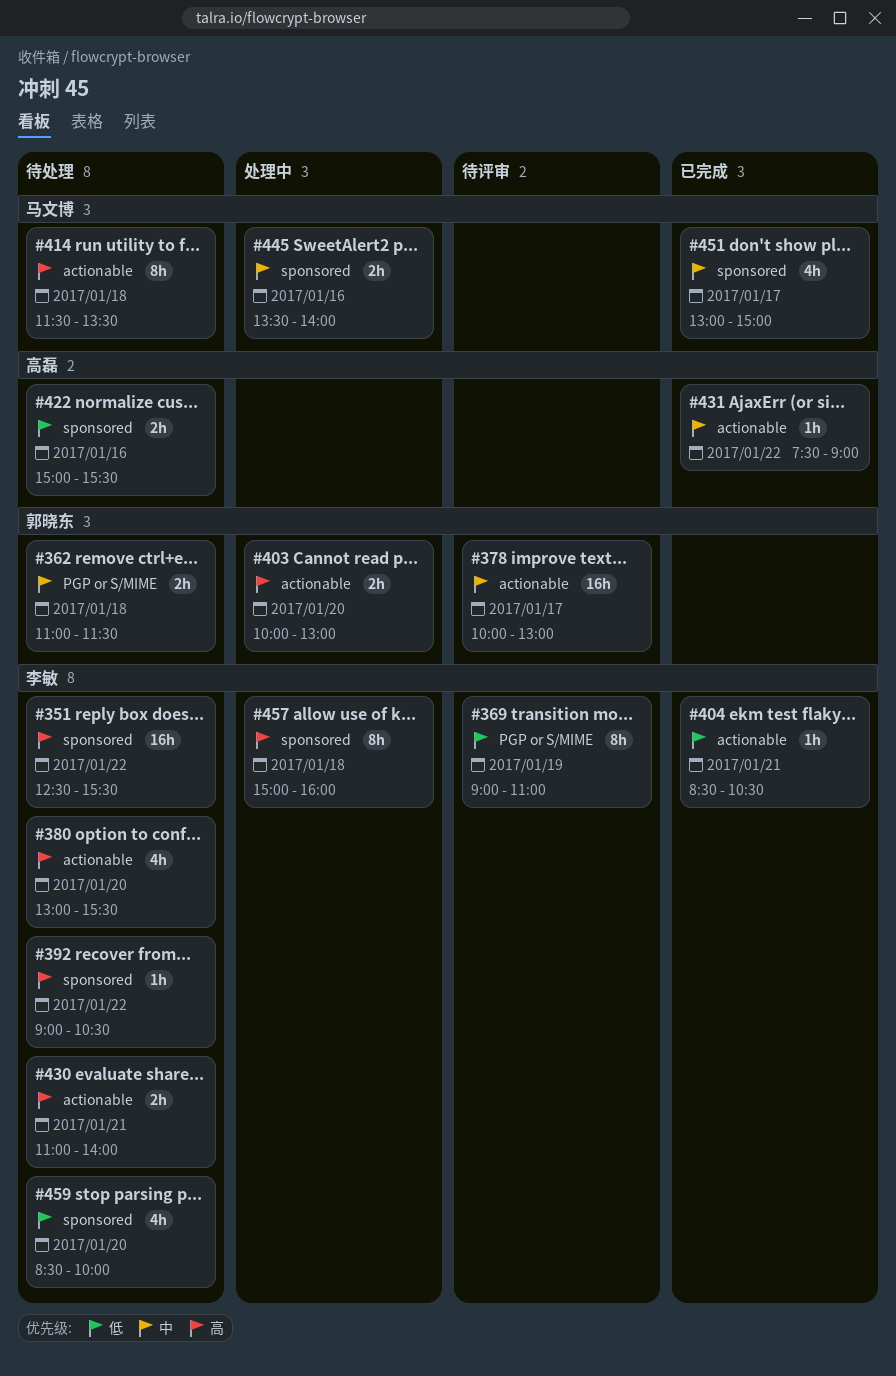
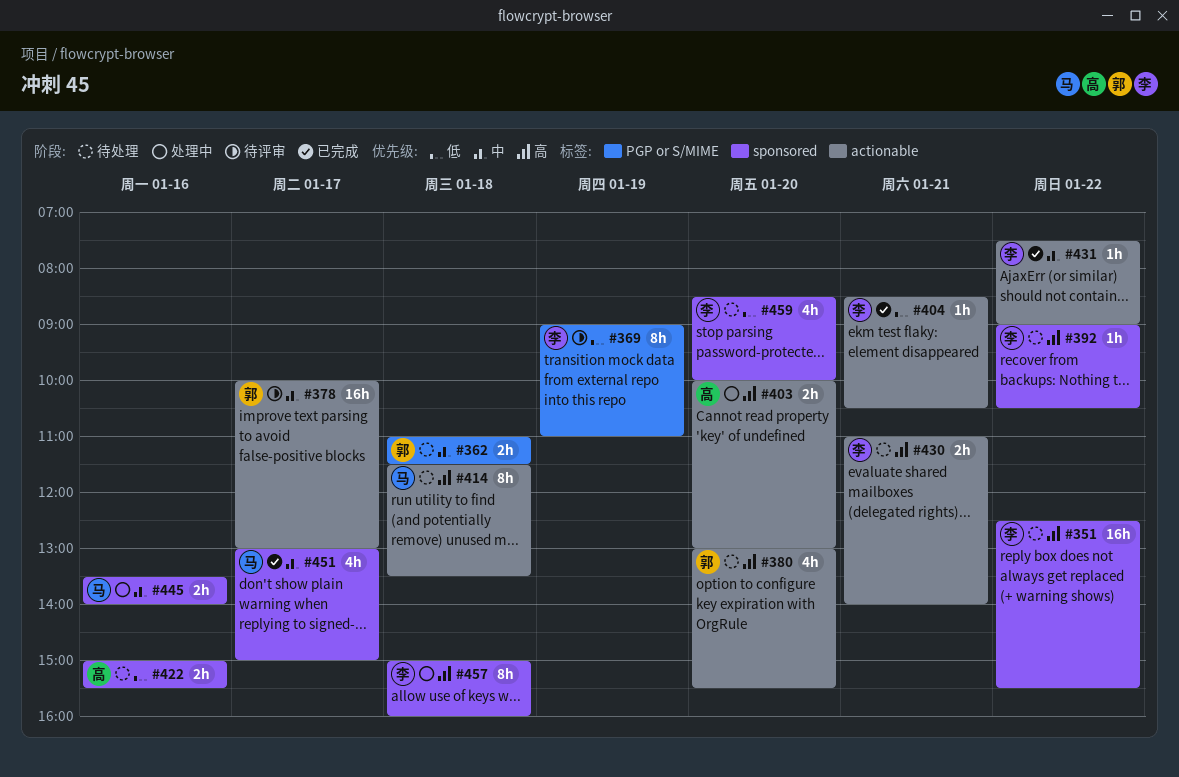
#380, owner: 李敏 -> 郭晓东
#403, owner: 郭晓东 -> 高磊
#431, owner: 高磊 -> 李敏

